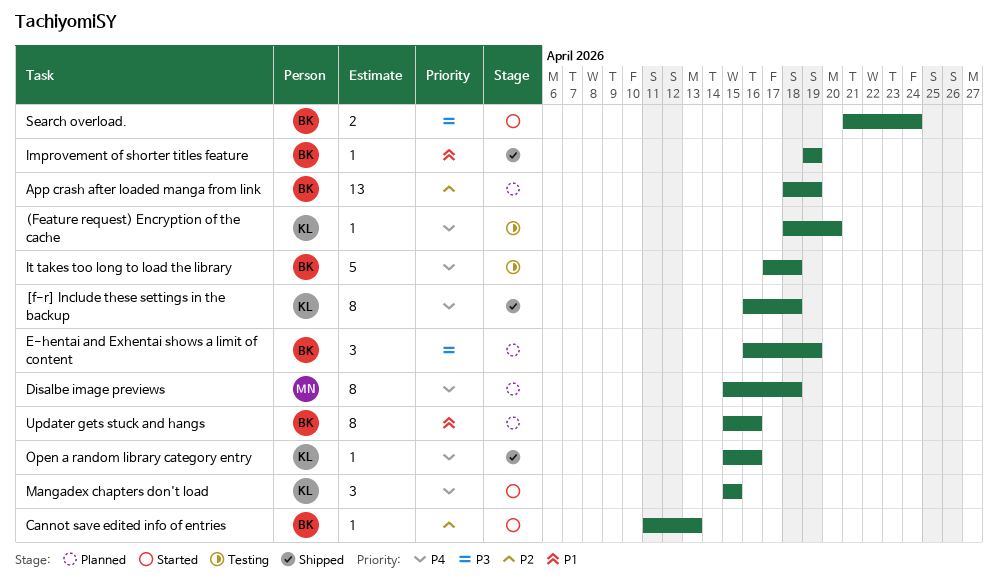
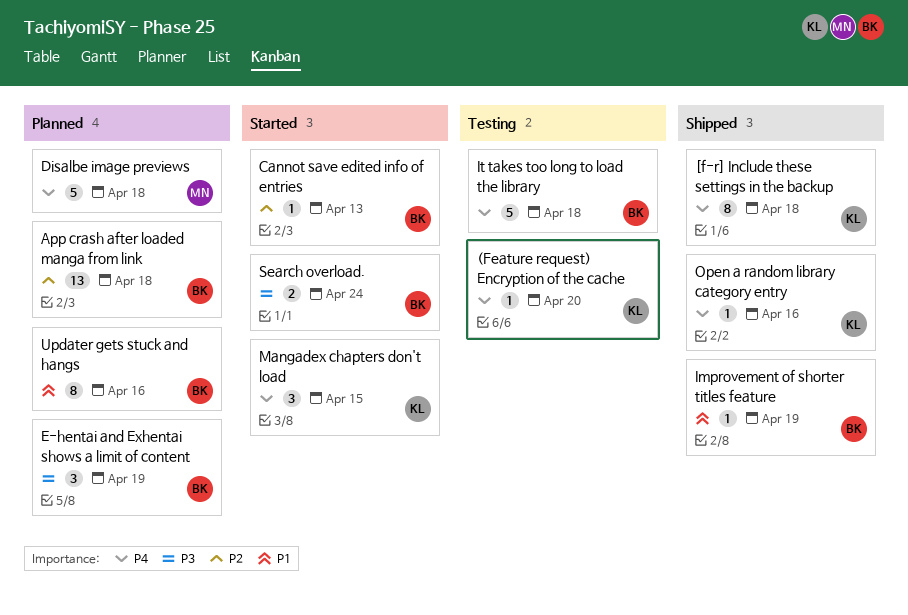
App crash after loaded manga from link, due: Apr 19 -> Apr 18
Disalbe image previews, estimate: 8 -> 5

